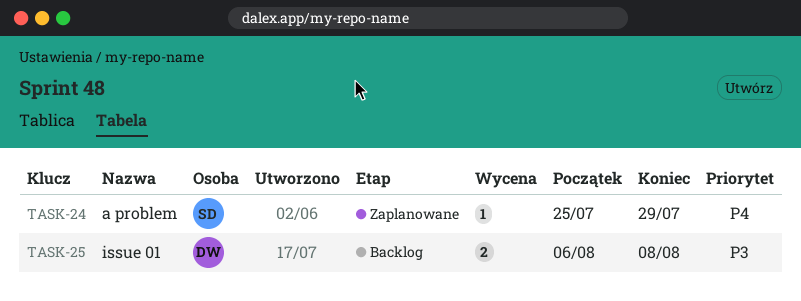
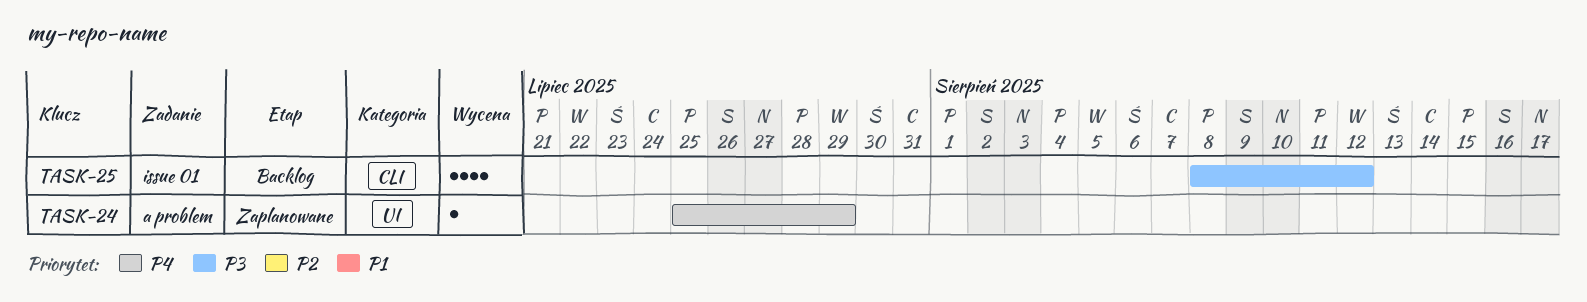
TASK-25, estimate: 2 -> 4
TASK-25, start: Aug 6 -> Aug 8
TASK-25, due: Aug 8 -> Aug 12

